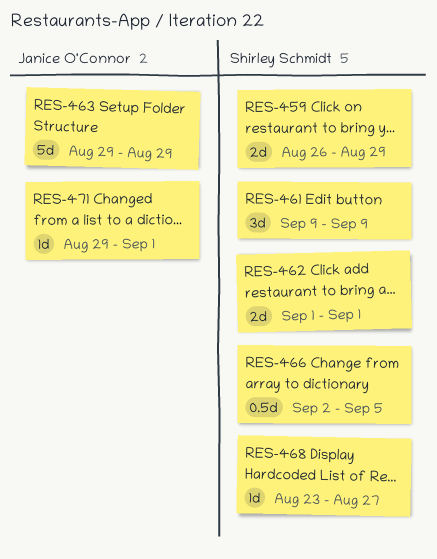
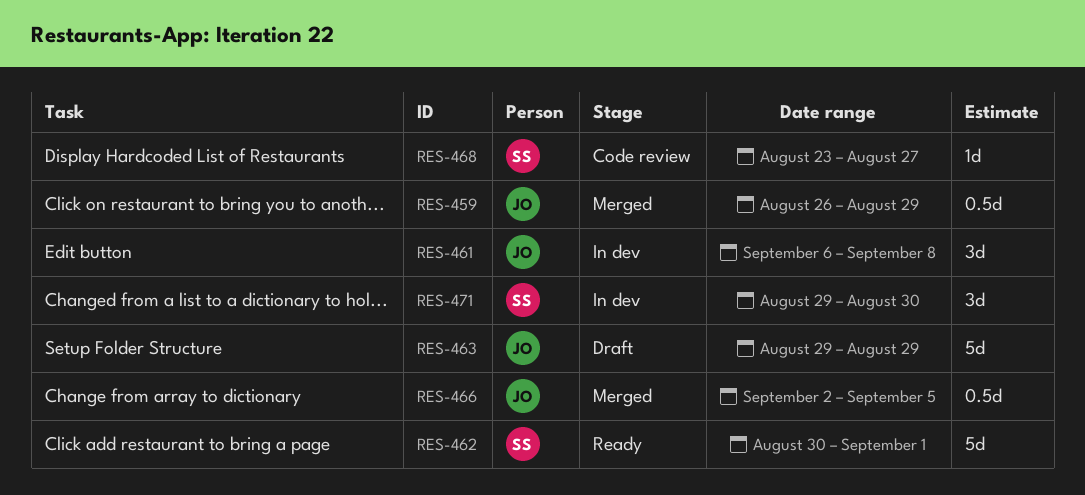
RES-459, owner: Shirley Schmidt -> Janice O'Connor
RES-459, estimate: 2d -> 0.5d
RES-461, owner: Shirley Schmidt -> Janice O'Connor
RES-461, start: Sep 9 -> Sep 6
RES-461, due: Sep 9 -> Sep 8
RES-462, estimate: 2d -> 5d
RES-462, start: Sep 1 -> Aug 30
RES-466, owner: Shirley Schmidt -> Janice O'Connor
RES-471, owner: Janice O'Connor -> Shirley Schmidt
RES-471, estimate: 1d -> 3d
RES-471, due: Sep 1 -> Aug 30

